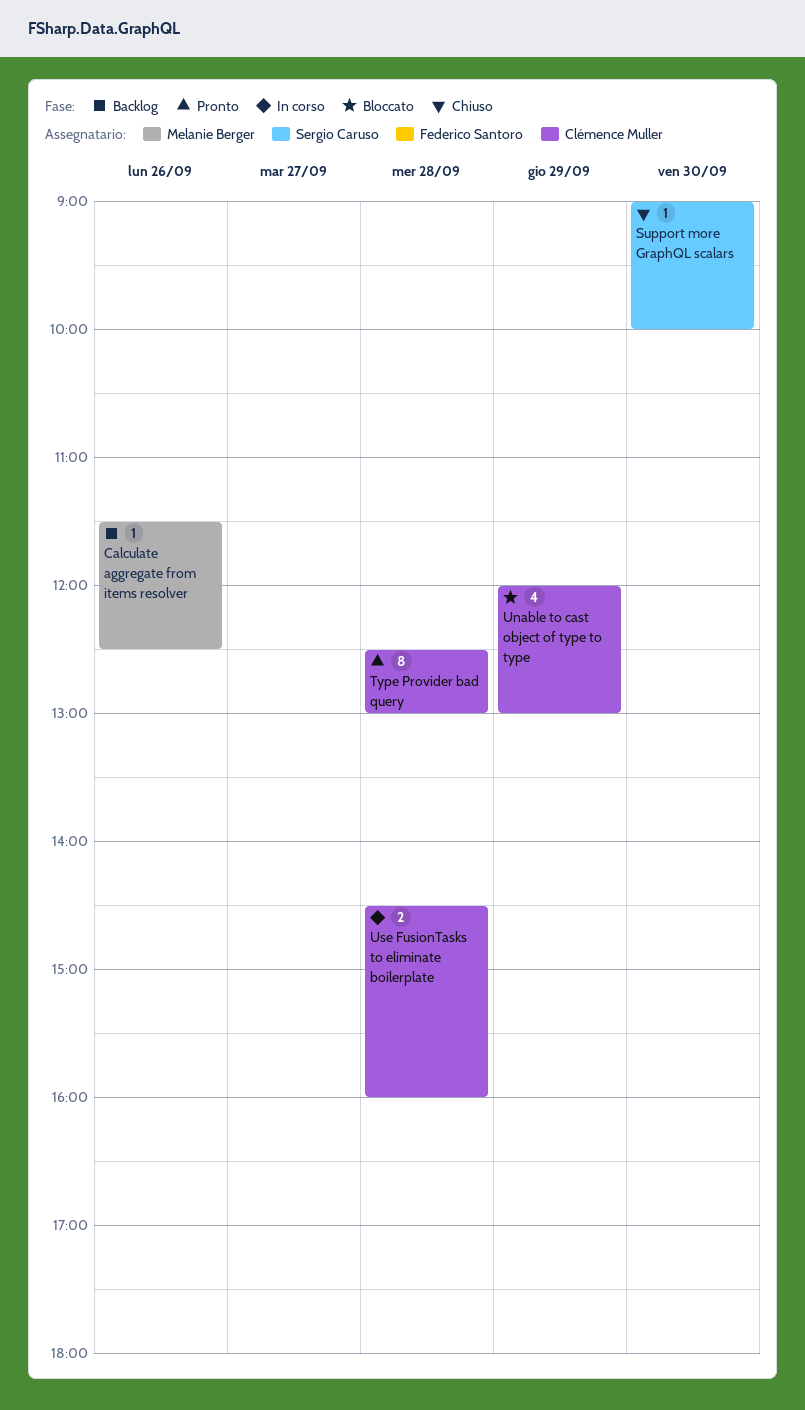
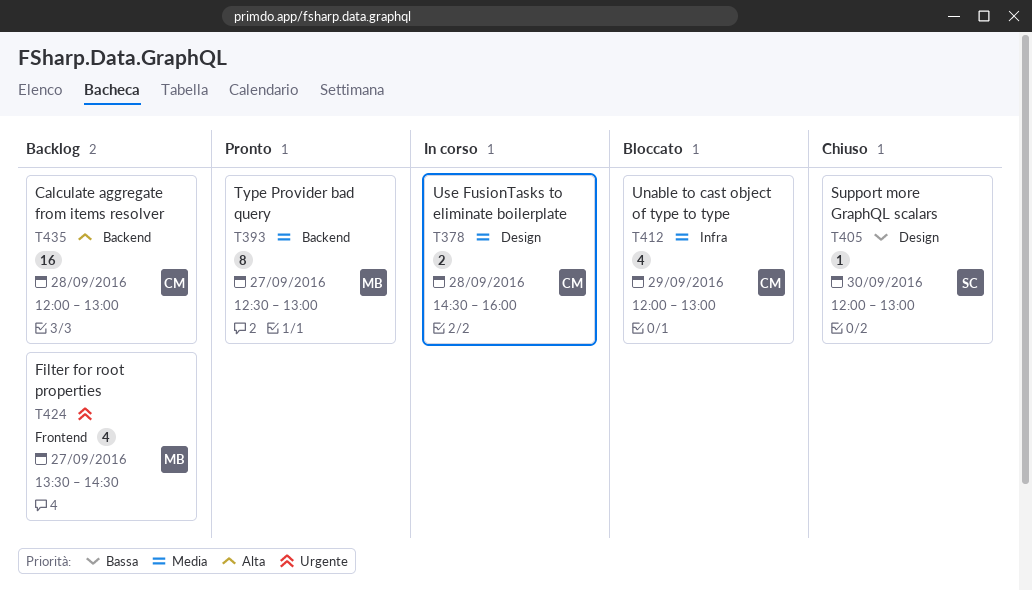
Calculate aggregate from items resolver, owner: Melanie Berger -> Clémence Muller
Calculate aggregate from items resolver, estimate: 1 -> 16
Calculate aggregate from items resolver, day: Sep 26 -> Sep 28
Calculate aggregate from items resolver, begins: 11:30 -> 12:00
Calculate aggregate from items resolver, ends: 12:30 -> 13:00
Filter for root properties: none -> present
Support more GraphQL scalars, begins: 09:00 -> 12:00
Support more GraphQL scalars, ends: 10:00 -> 13:00
Type Provider bad query, owner: Clémence Muller -> Melanie Berger
Type Provider bad query, day: Sep 28 -> Sep 27

